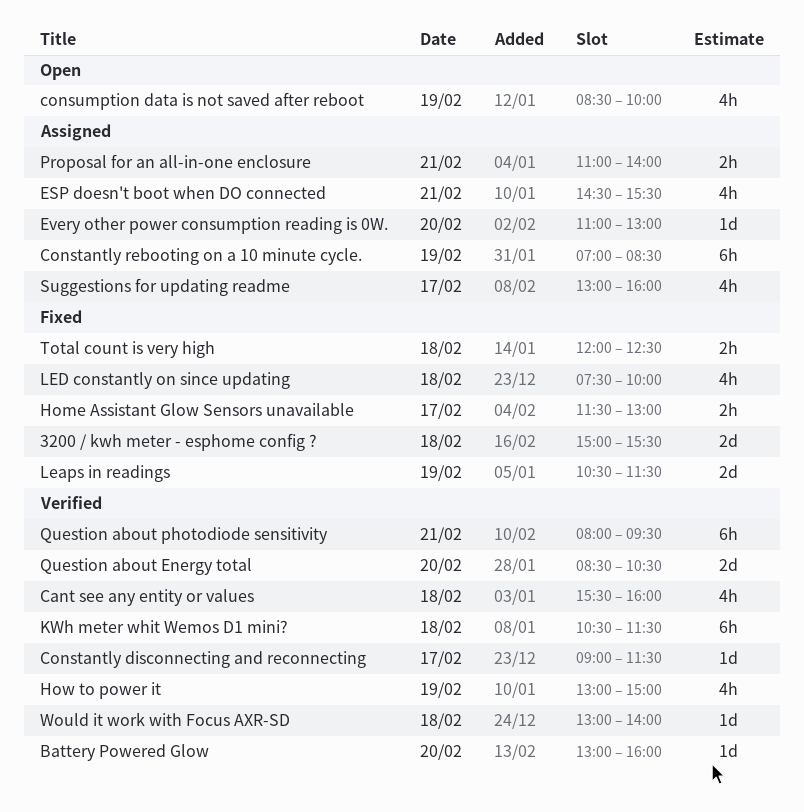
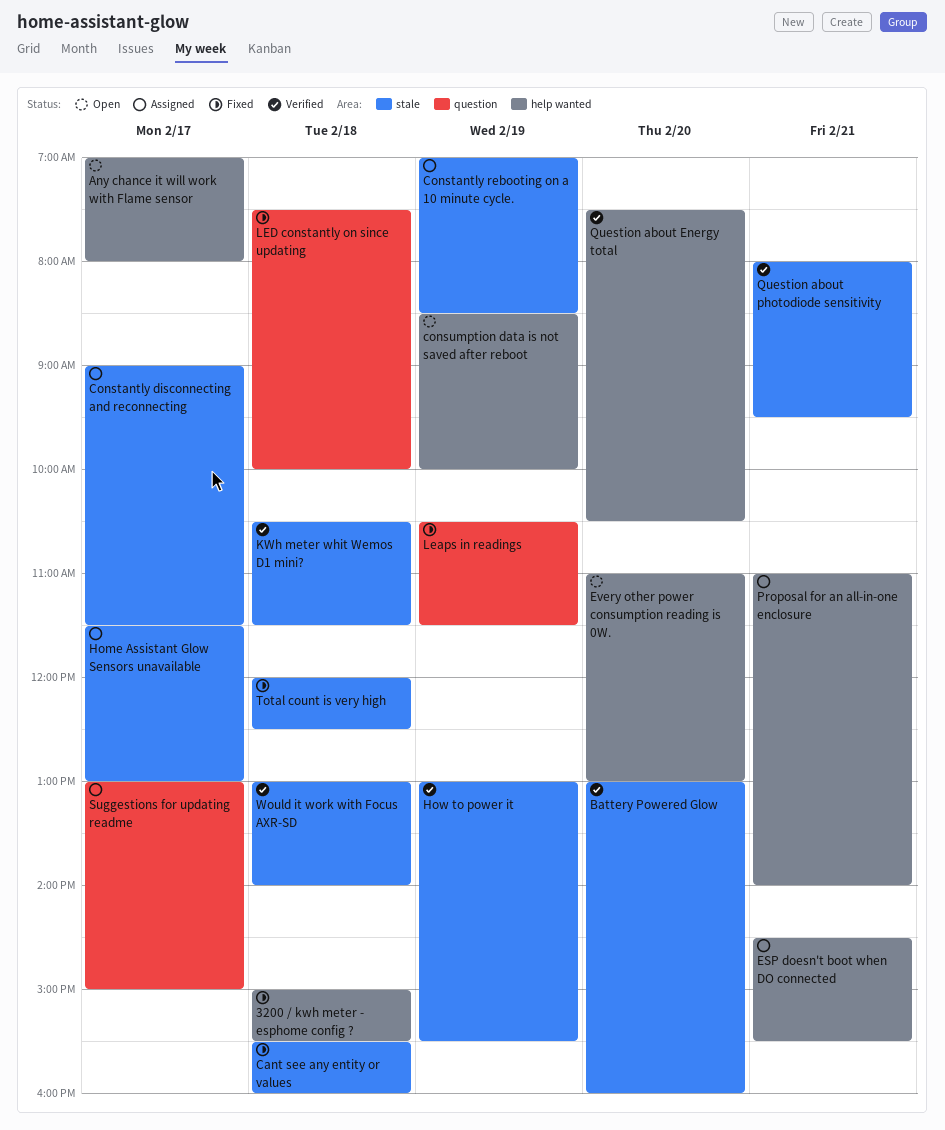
Any chance it will work with Flame sensor: none -> present
Cant see any entity or values, status: Verified -> Fixed
Constantly disconnecting and reconnecting, status: Verified -> Assigned
Every other power consumption reading is 0W., status: Assigned -> Open
Home Assistant Glow Sensors unavailable, status: Fixed -> Assigned
How to power it, ends: 15:00 -> 15:30
Question about Energy total, begins: 08:30 -> 07:30
Suggestions for updating readme, ends: 16:00 -> 15:00

